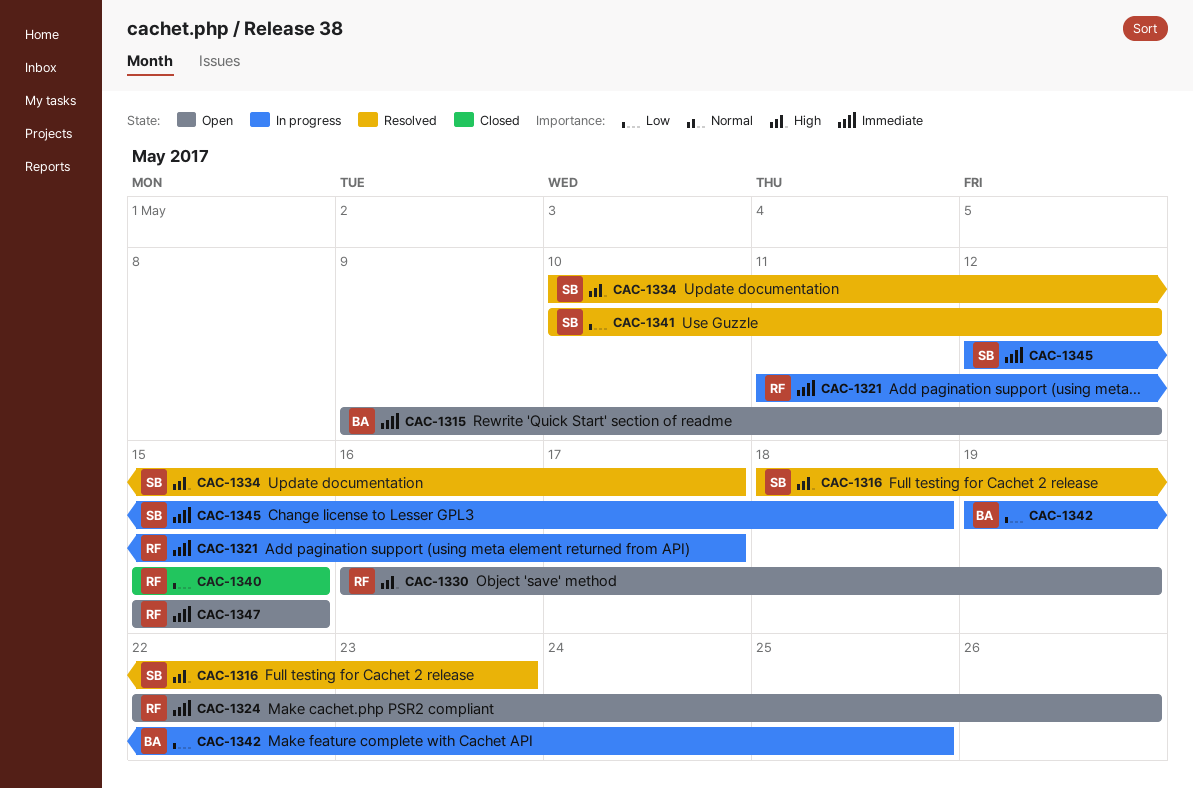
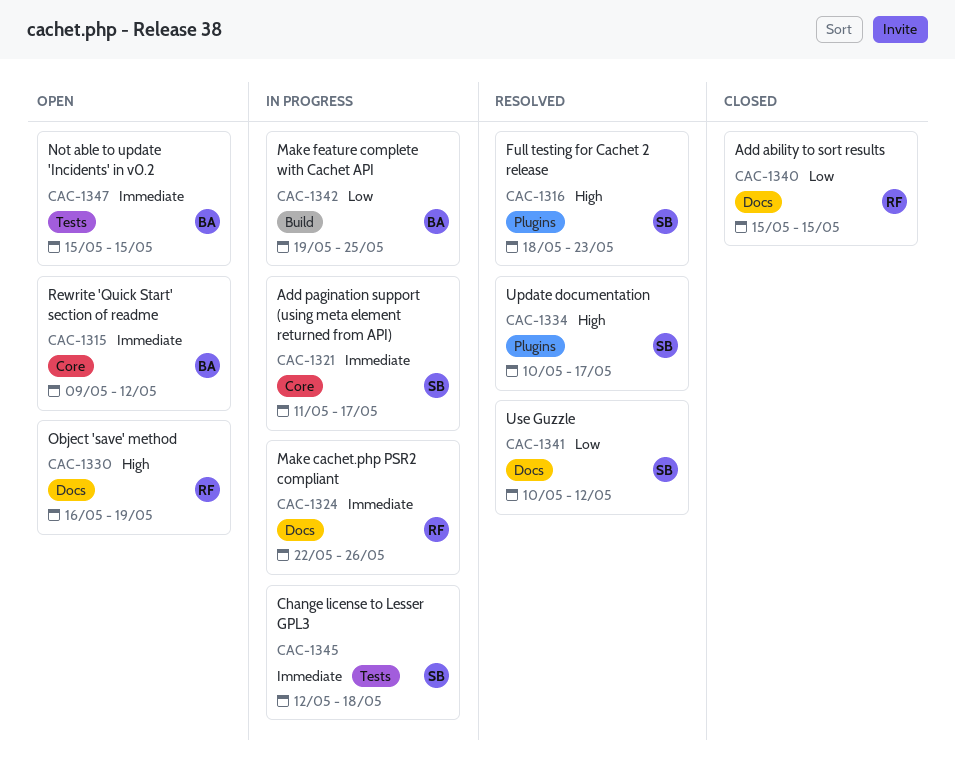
CAC-1321, owner: RF -> SB
CAC-1324, status: Open -> In progress
CAC-1347, owner: RF -> BA

